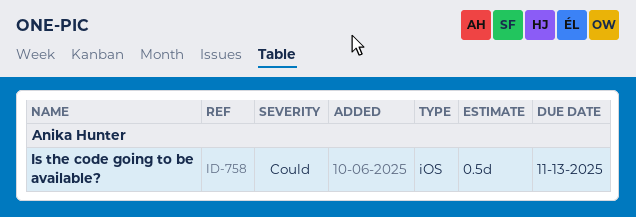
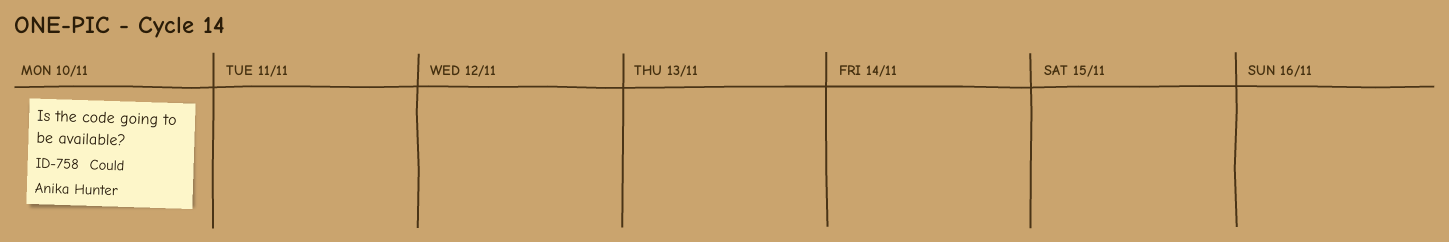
ID-758, due: Nov 13 -> Nov 10

